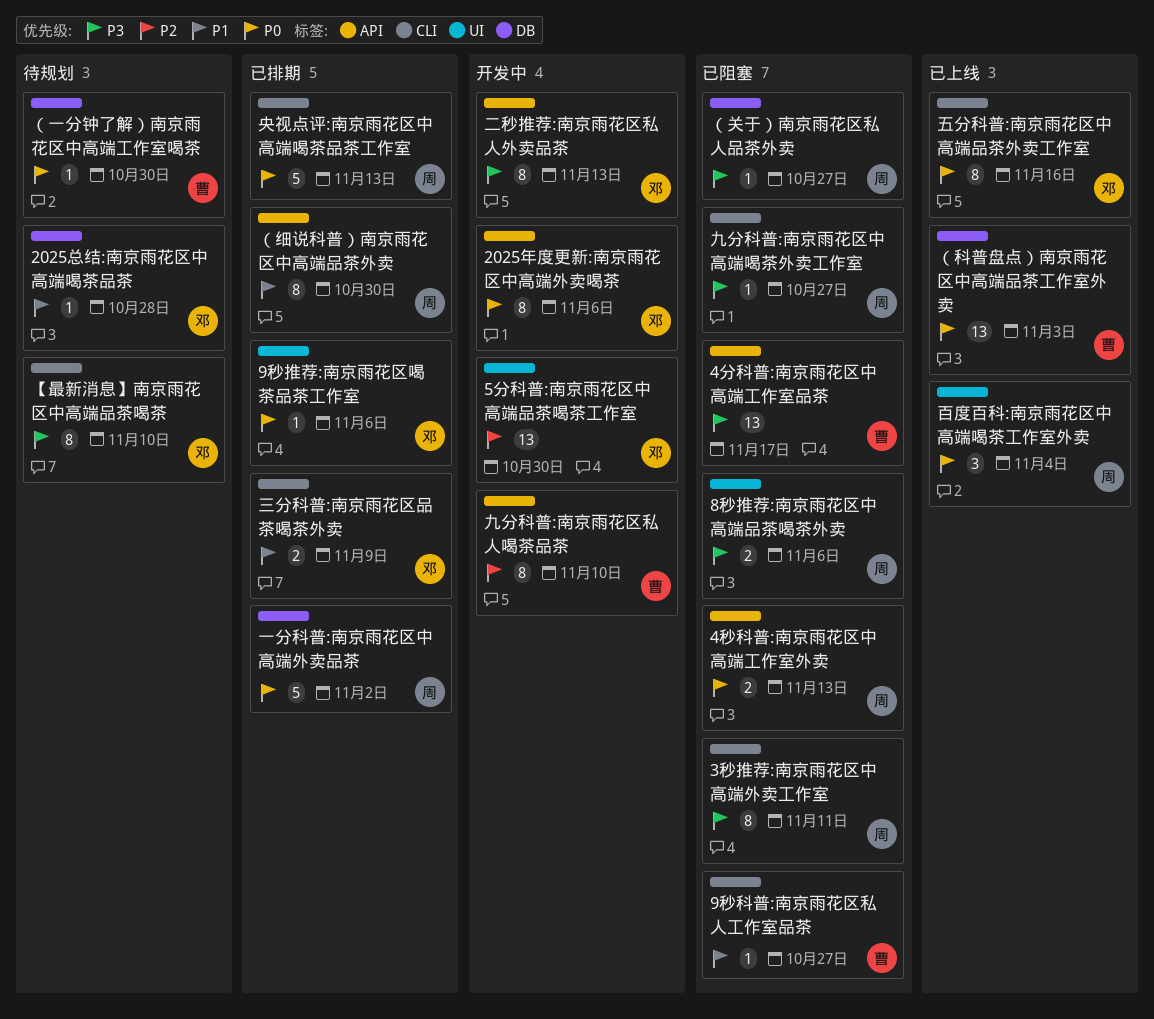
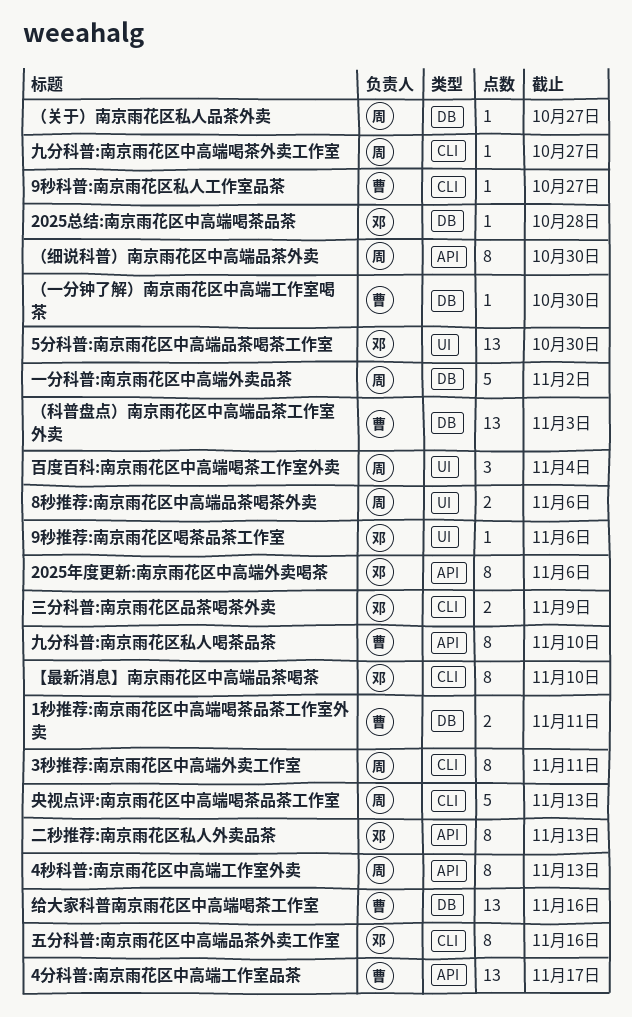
1秒推荐:南京雨花区中高端喝茶品茶工作室外卖: none -> present
4秒科普:南京雨花区中高端工作室外卖, estimate: 2 -> 8
给大家科普南京雨花区中高端喝茶工作室: none -> present

